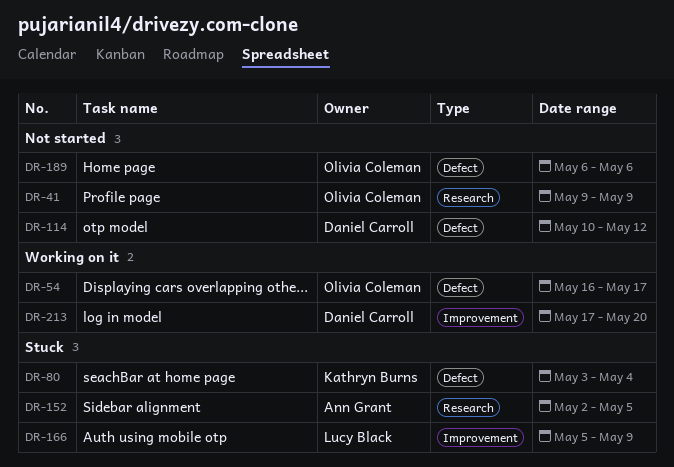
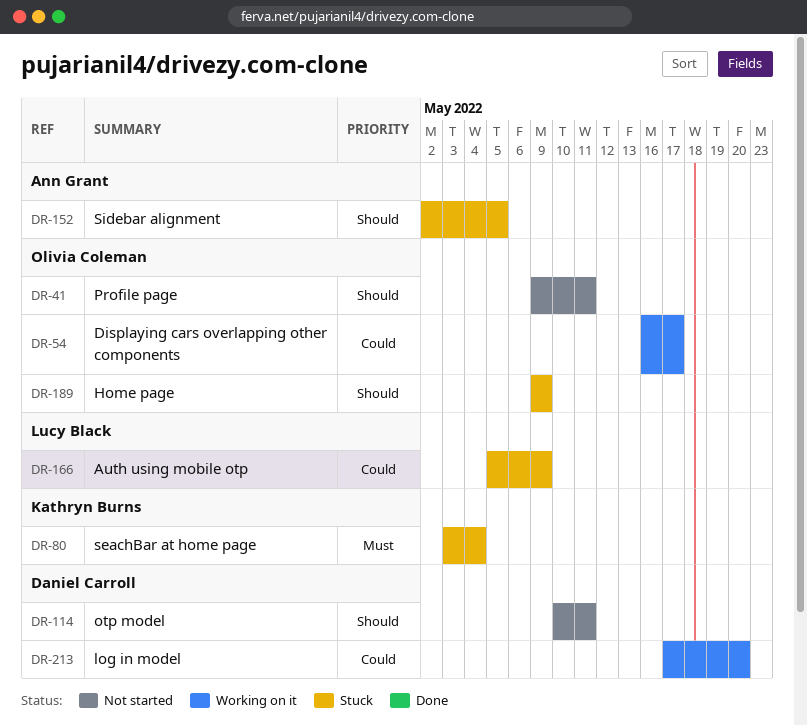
DR-41, due: May 9 -> May 11
DR-114, due: May 12 -> May 11
DR-189, status: Not started -> Stuck
DR-189, start: May 6 -> May 9
DR-189, due: May 6 -> May 9

